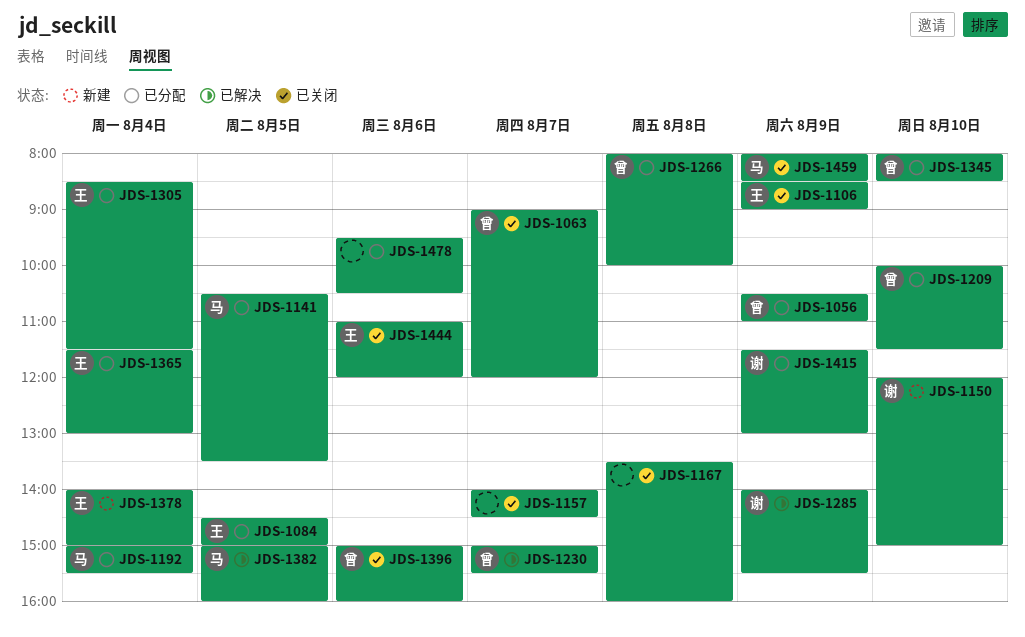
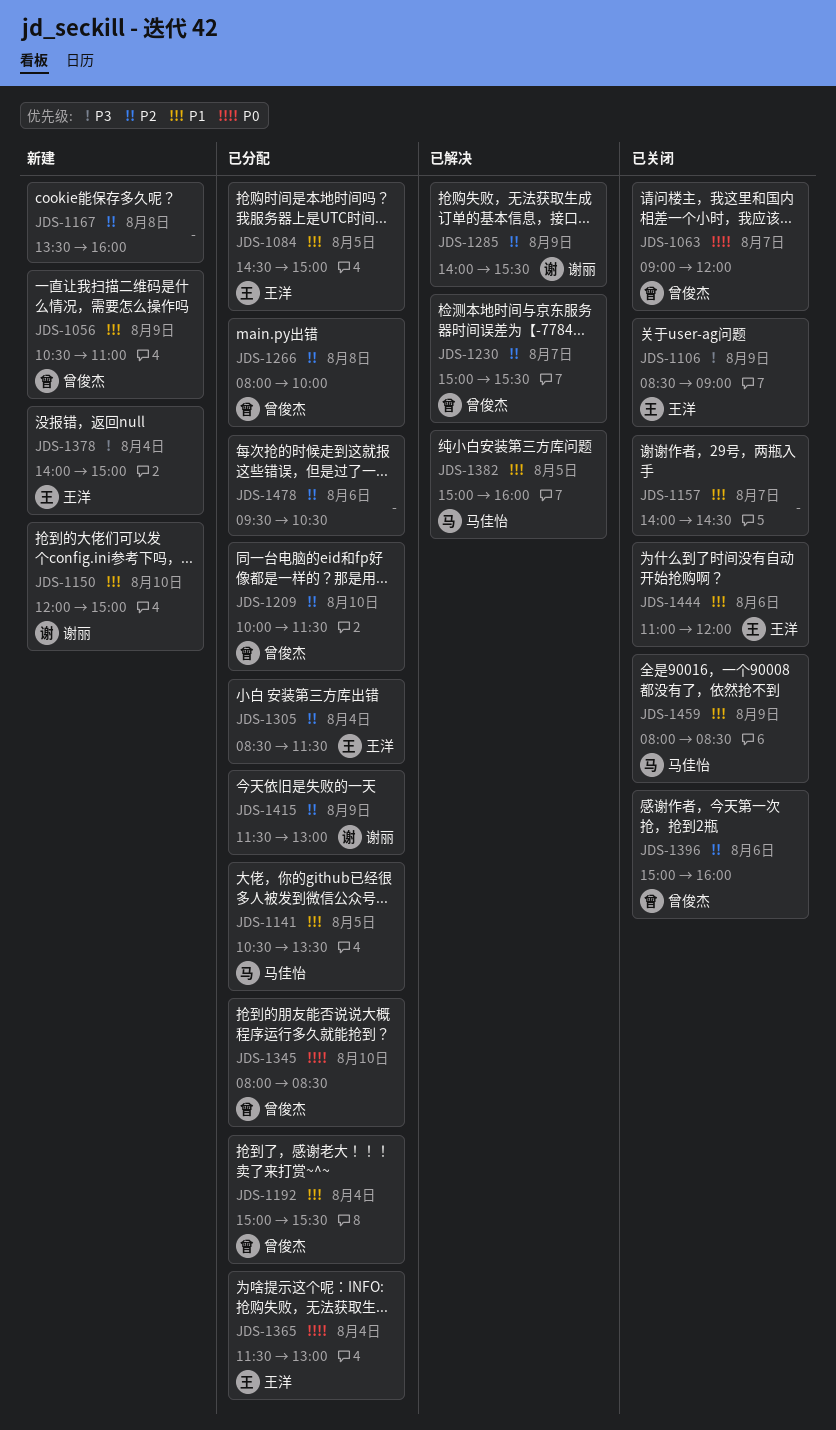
JDS-1056, status: 已分配 -> 新建
JDS-1167, status: 已关闭 -> 新建
JDS-1192, owner: 马佳怡 -> 曾俊杰

